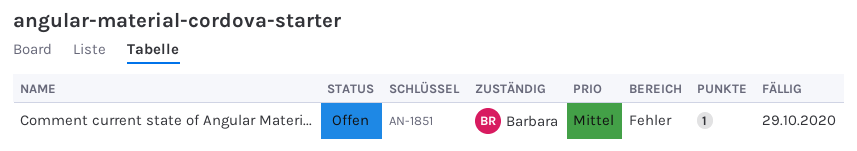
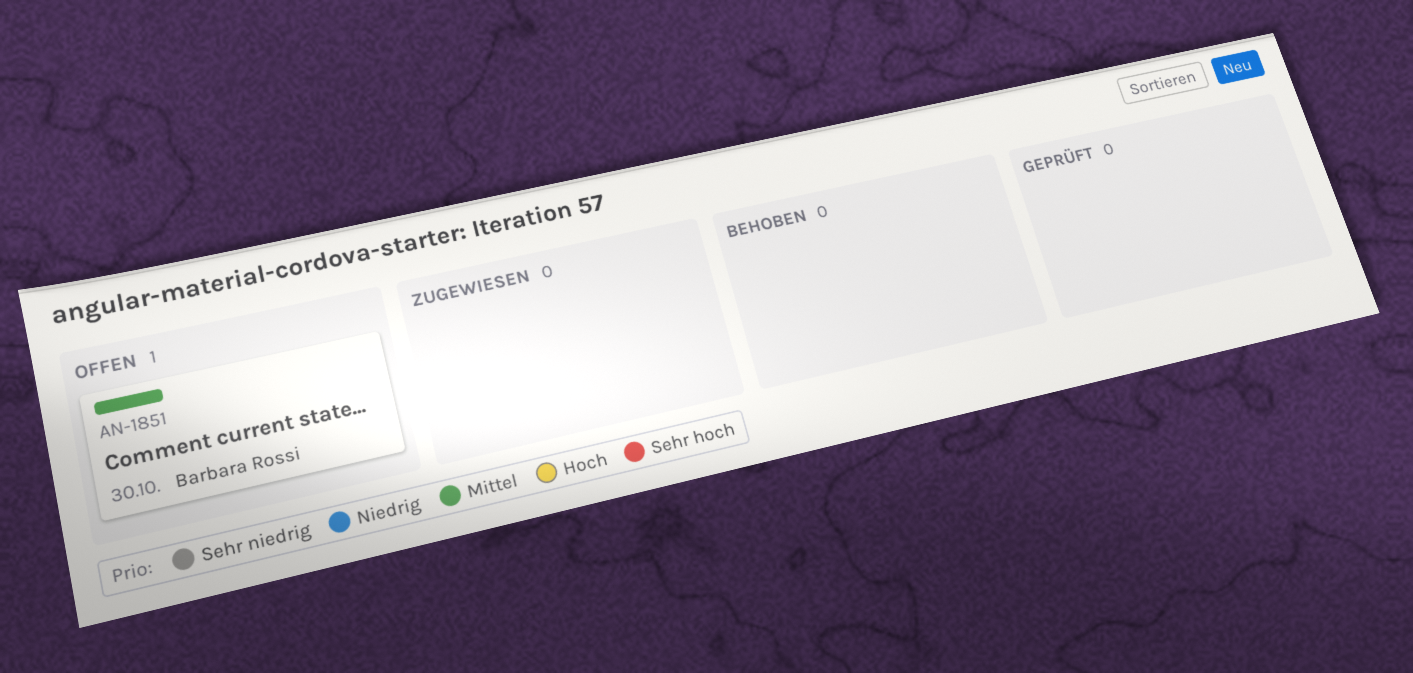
AN-1851, due: Oct 29 -> Oct 30

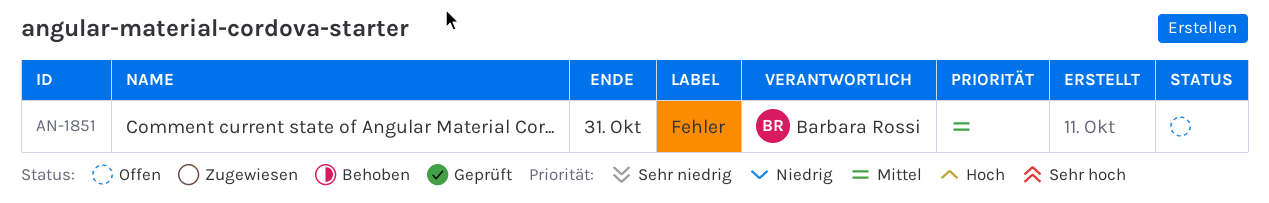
AN-1851, due: Oct 30 -> Oct 31

